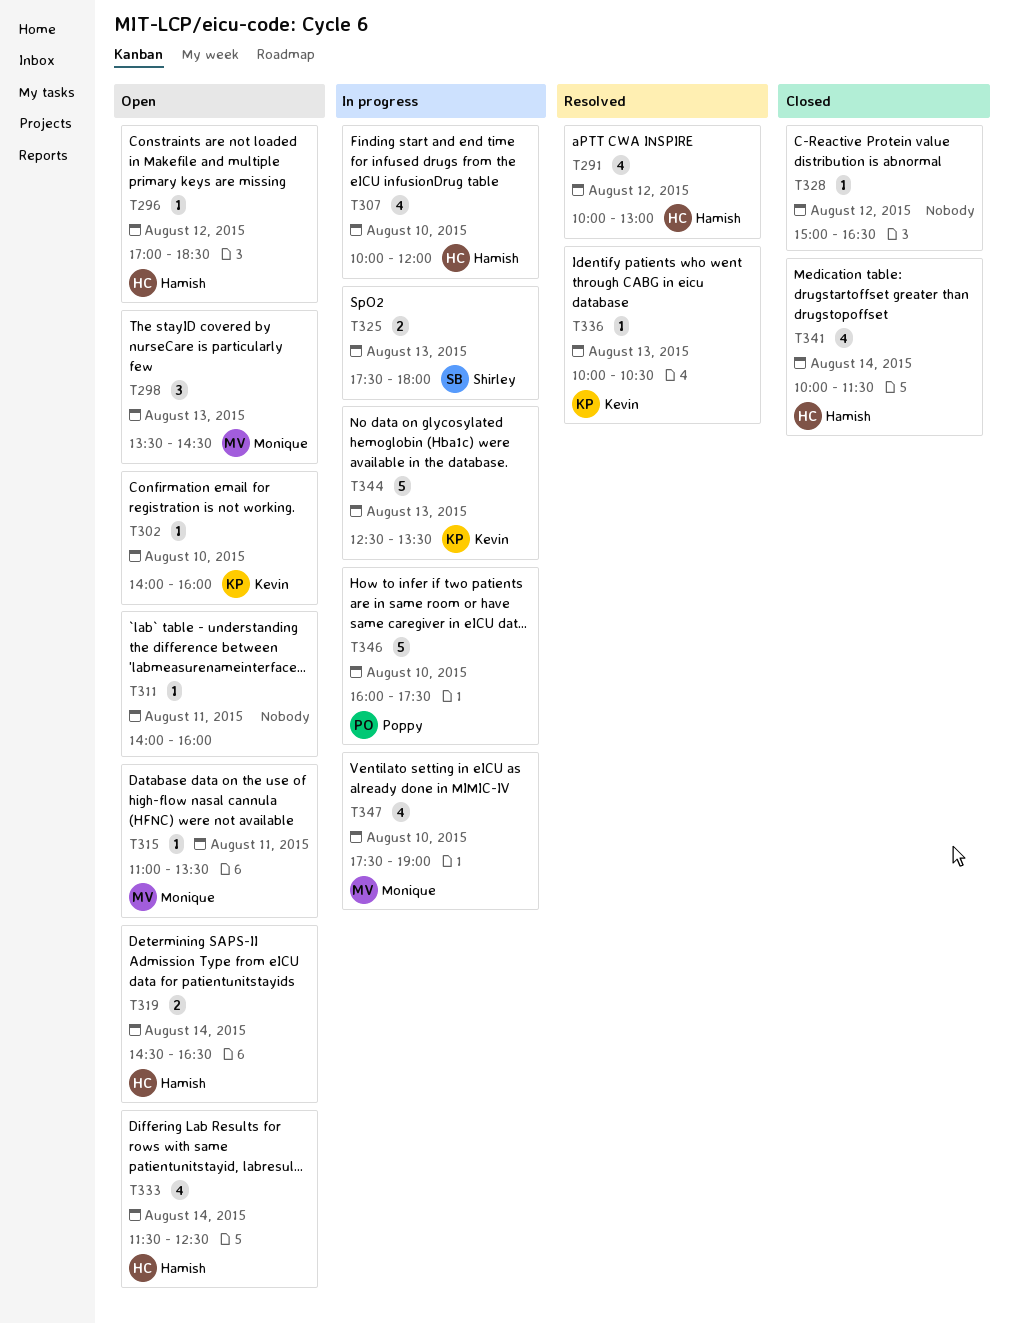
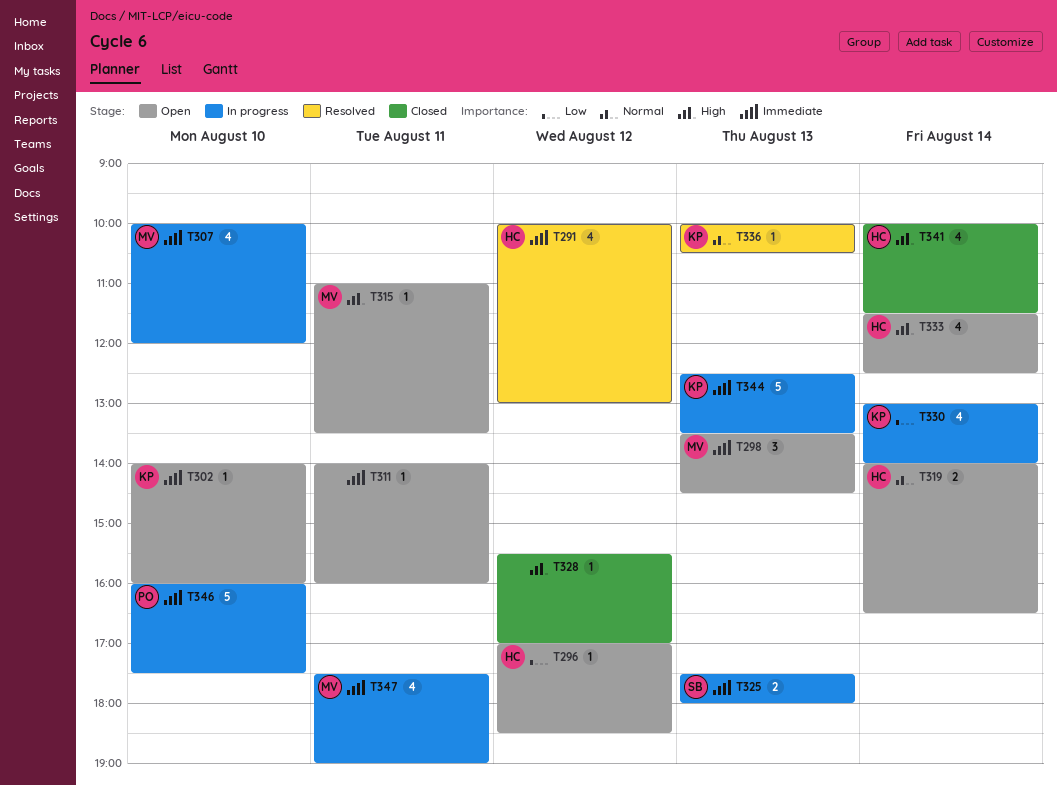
T307, owner: Hamish -> Monique
T319, begins: 14:30 -> 14:00
T328, begins: 15:00 -> 15:30
T328, ends: 16:30 -> 17:00
T330: none -> present
T347, day: Aug 10 -> Aug 11

